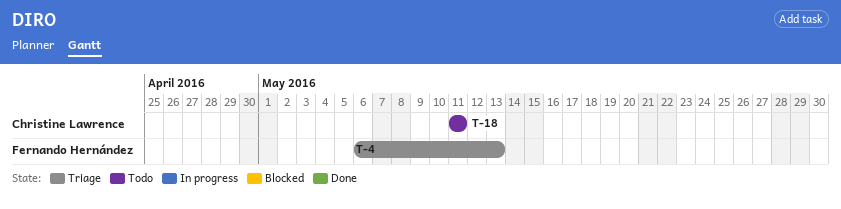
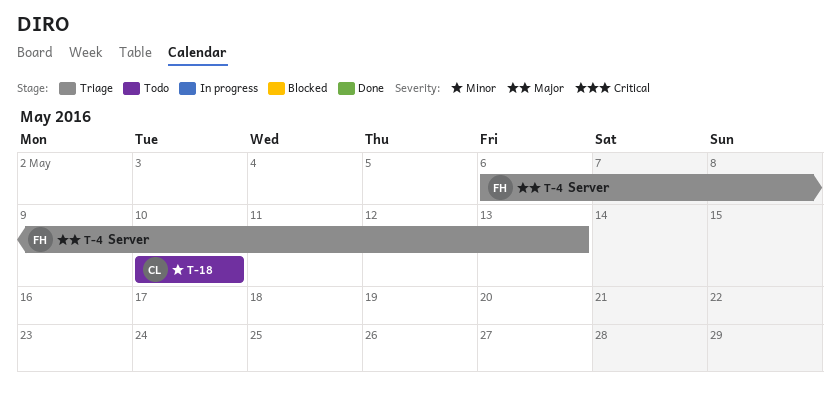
T-18, start: May 11 -> May 10
T-18, due: May 11 -> May 10

